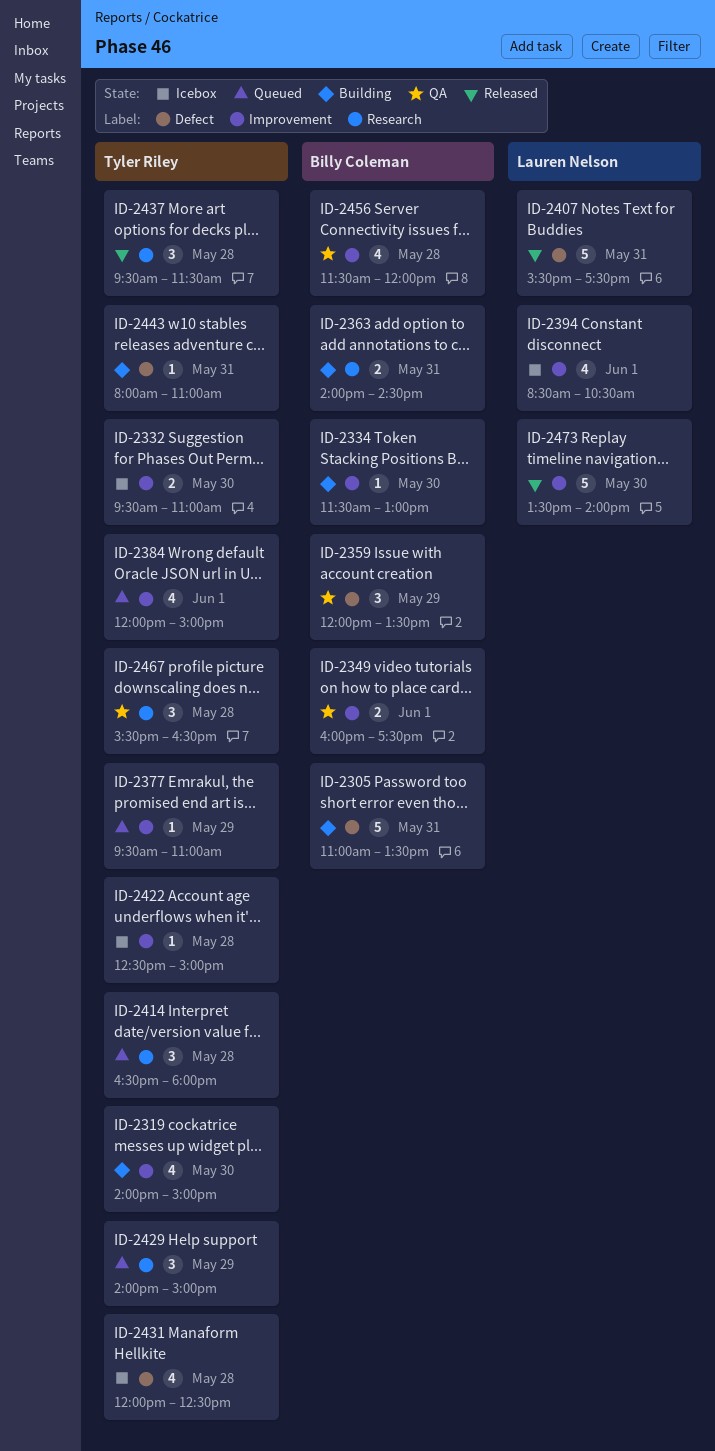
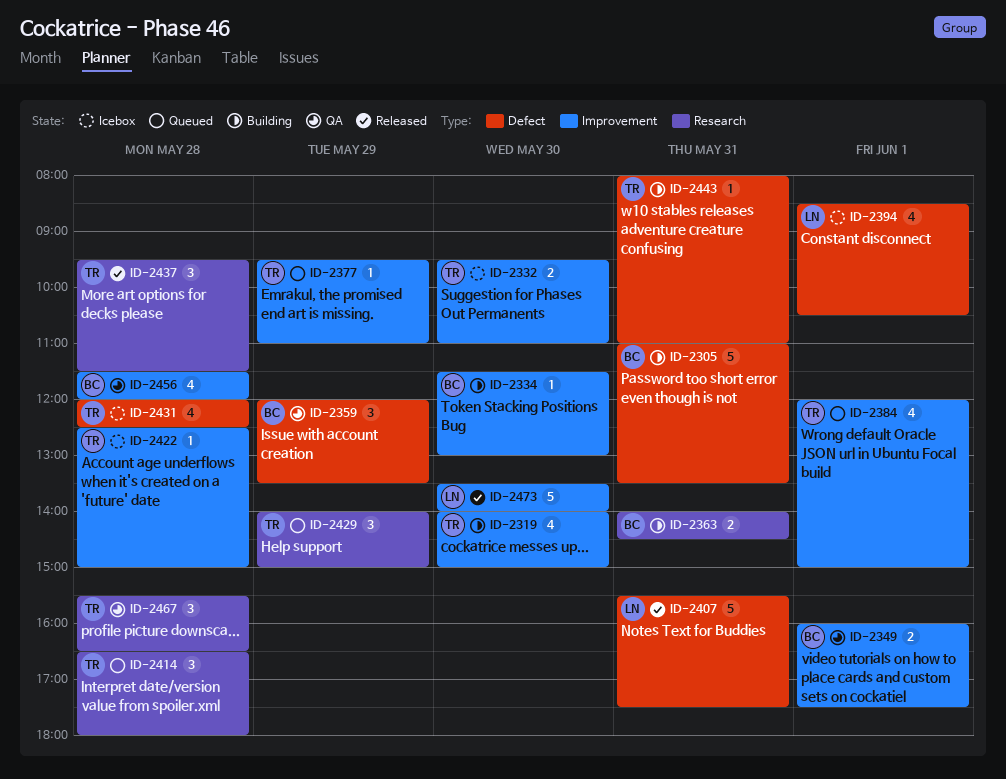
ID-2394, label: Improvement -> Defect

